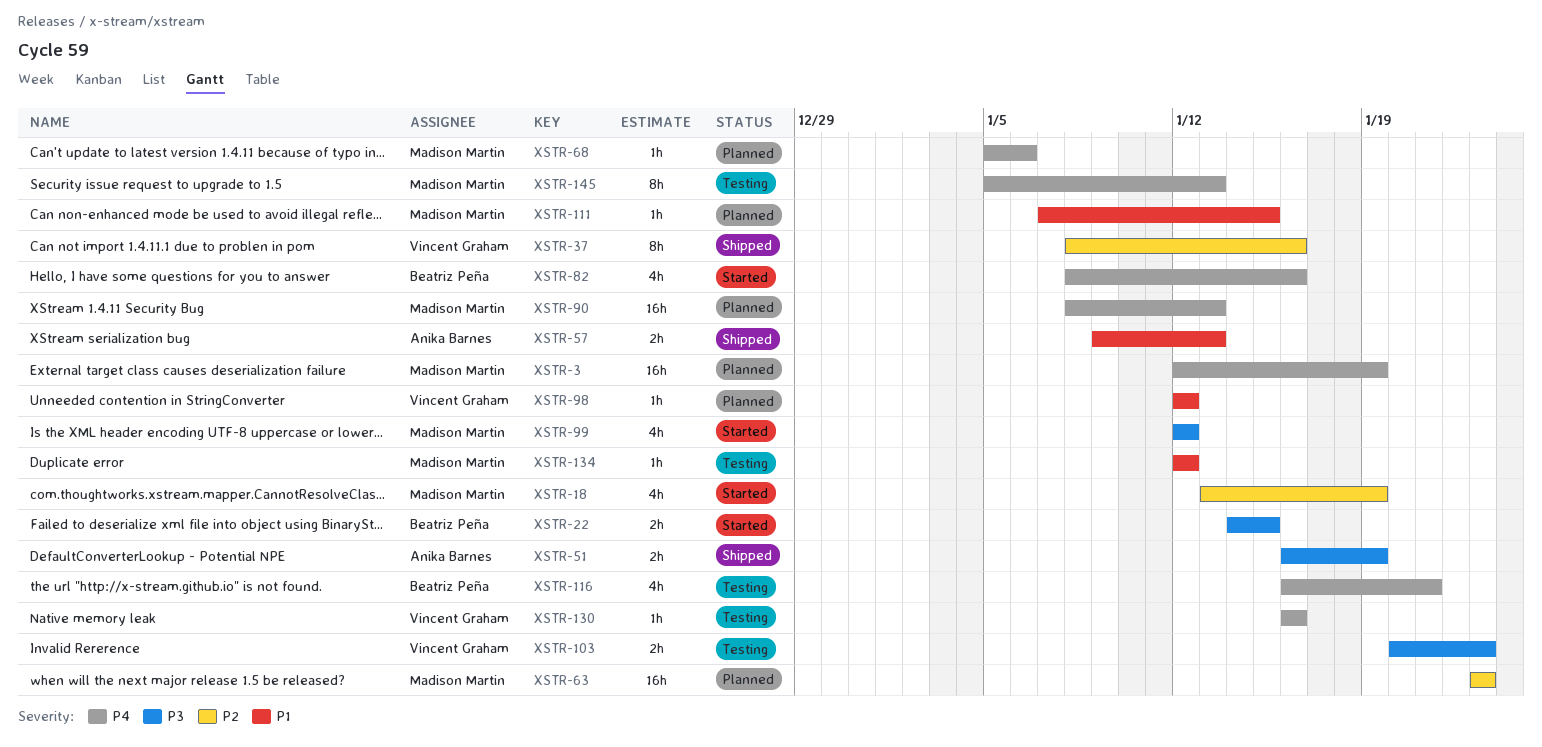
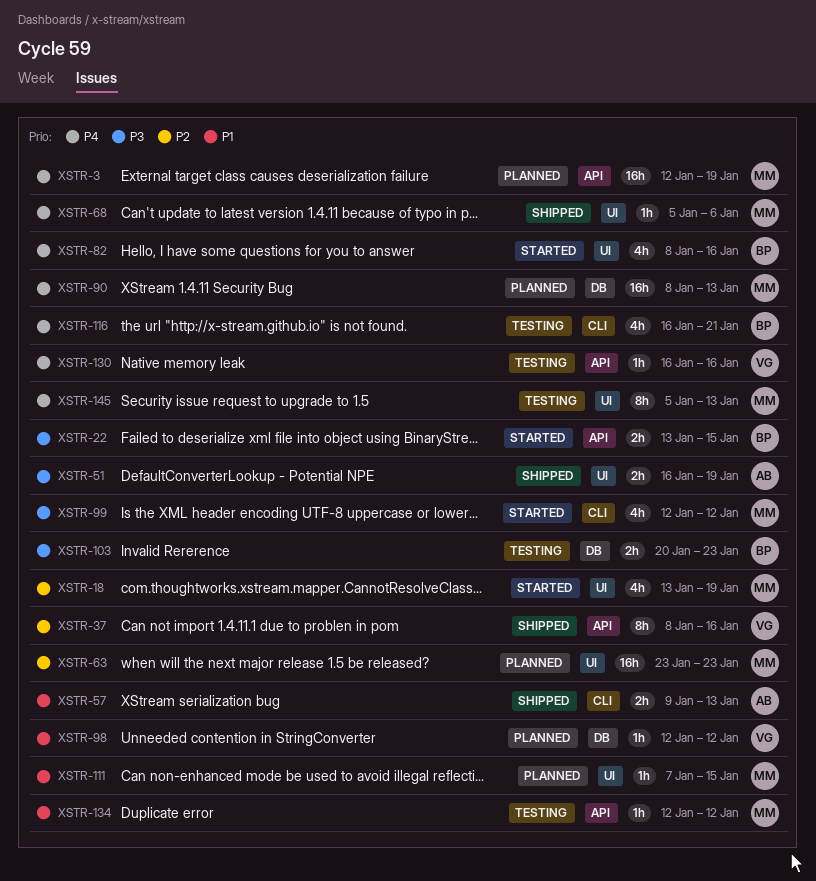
XSTR-22, start: Jan 14 -> Jan 13
XSTR-68, status: Planned -> Shipped
XSTR-103, owner: Vincent Graham -> Beatriz Peña

